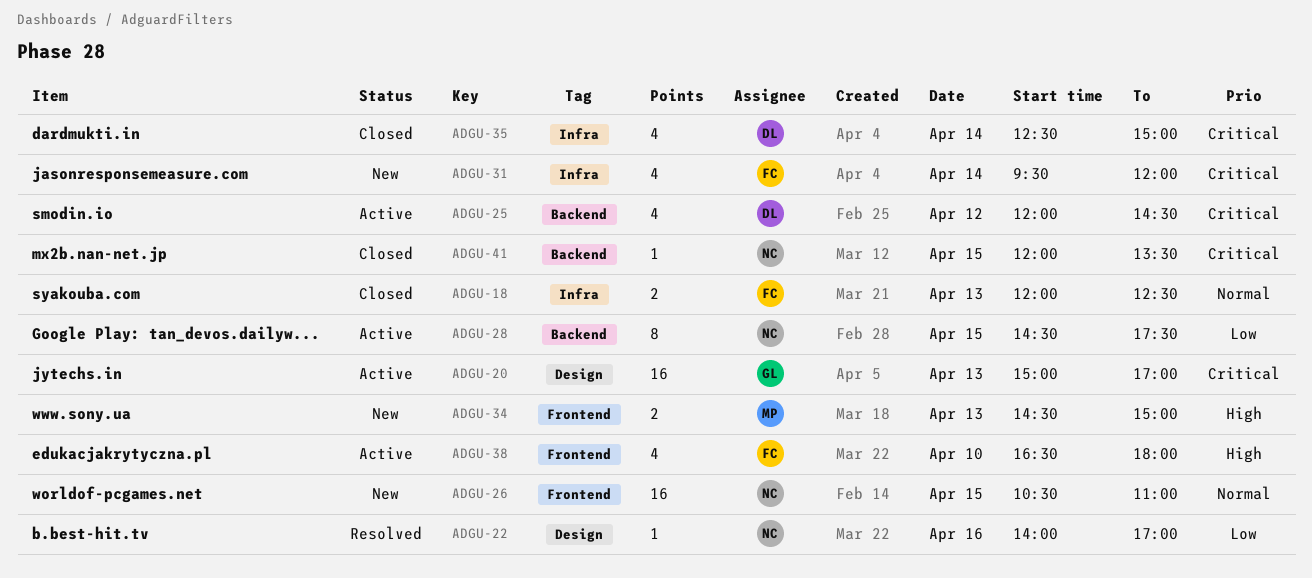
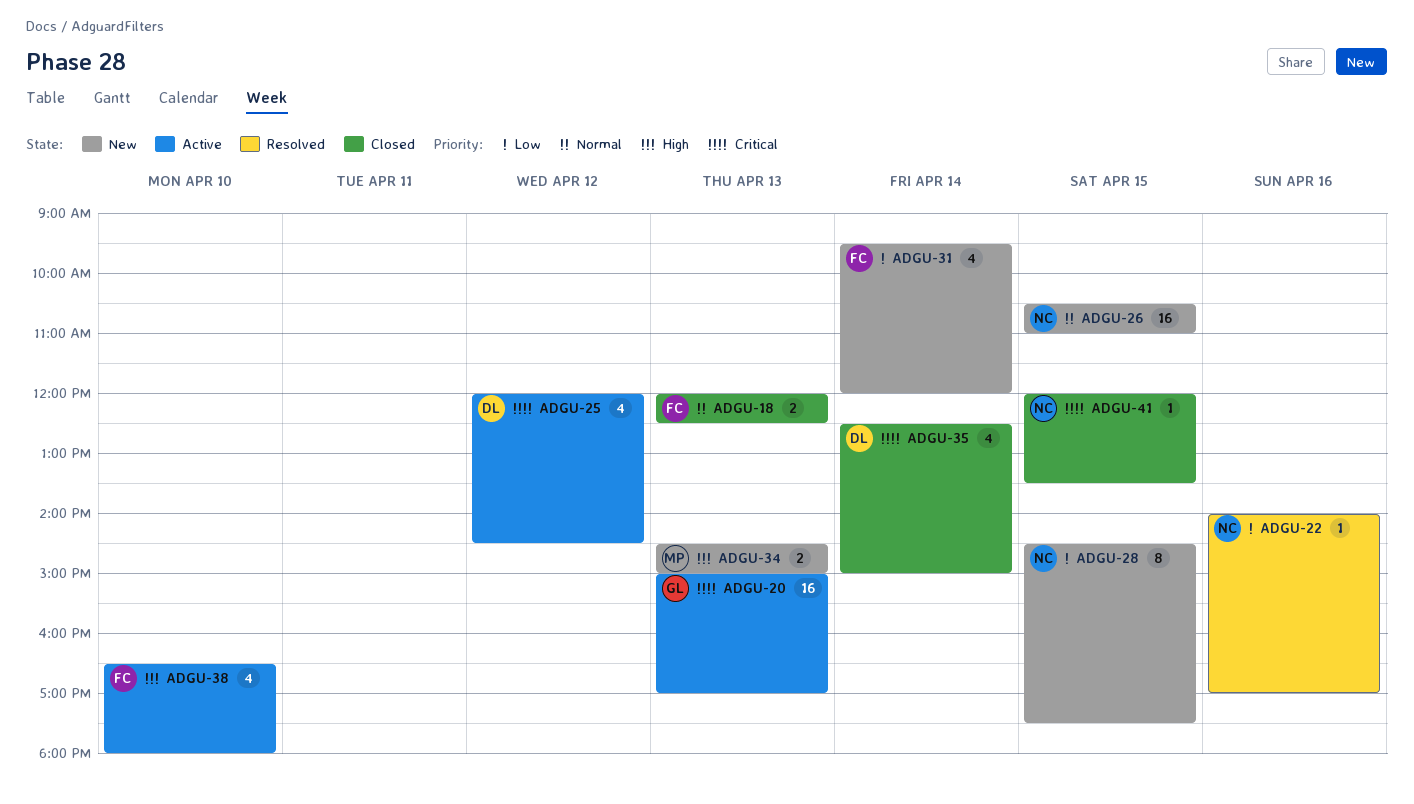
ADGU-28, status: Active -> New
ADGU-31, priority: Critical -> Low

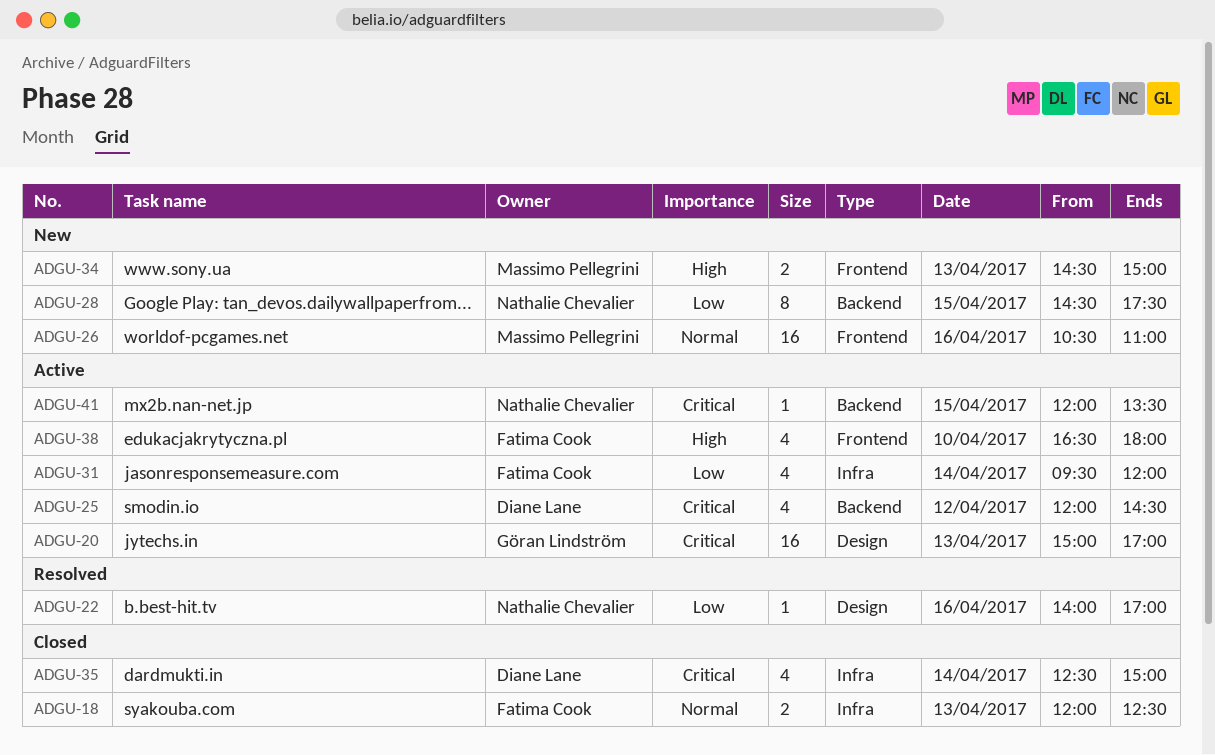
ADGU-26, owner: Nathalie Chevalier -> Massimo Pellegrini
ADGU-26, day: Apr 15 -> Apr 16
ADGU-31, status: New -> Active
ADGU-41, status: Closed -> Active

